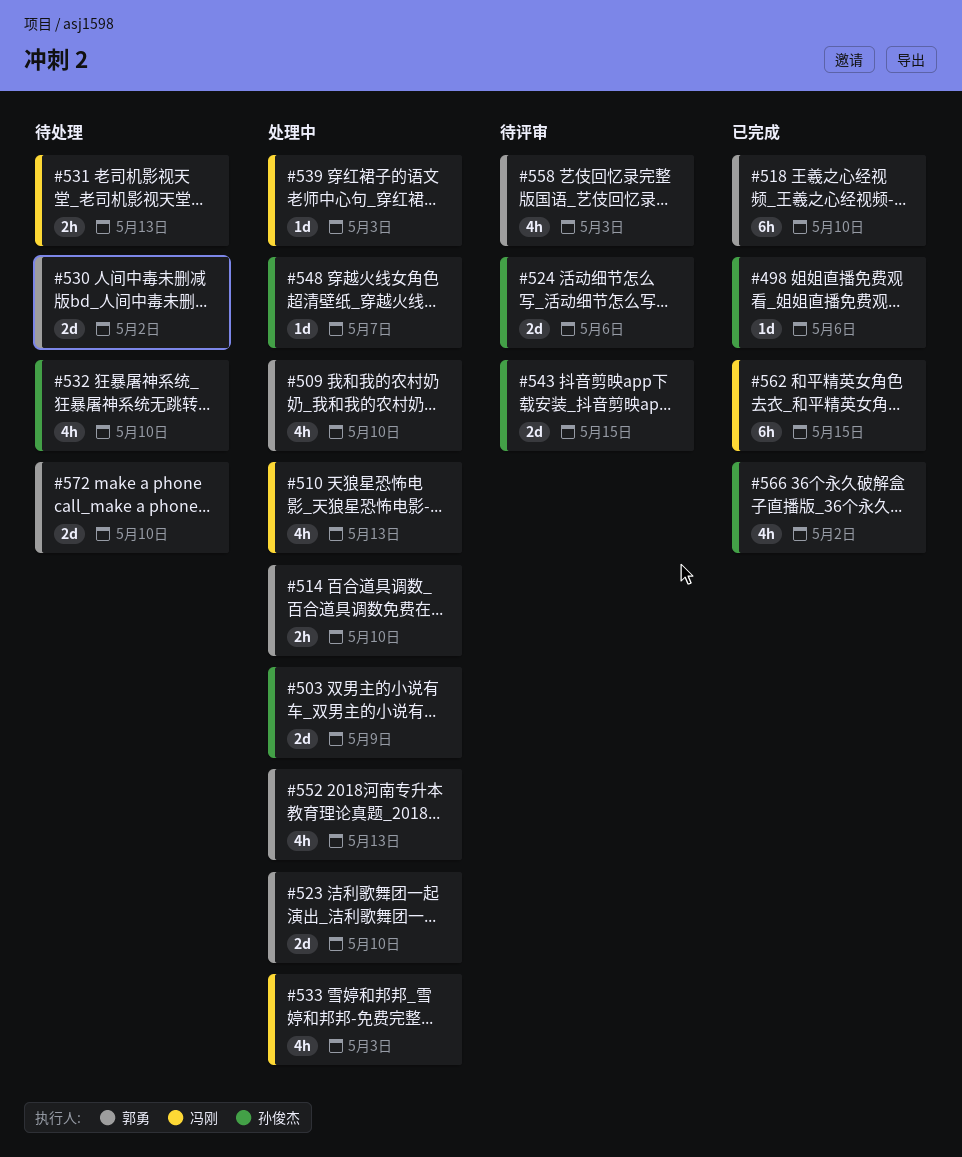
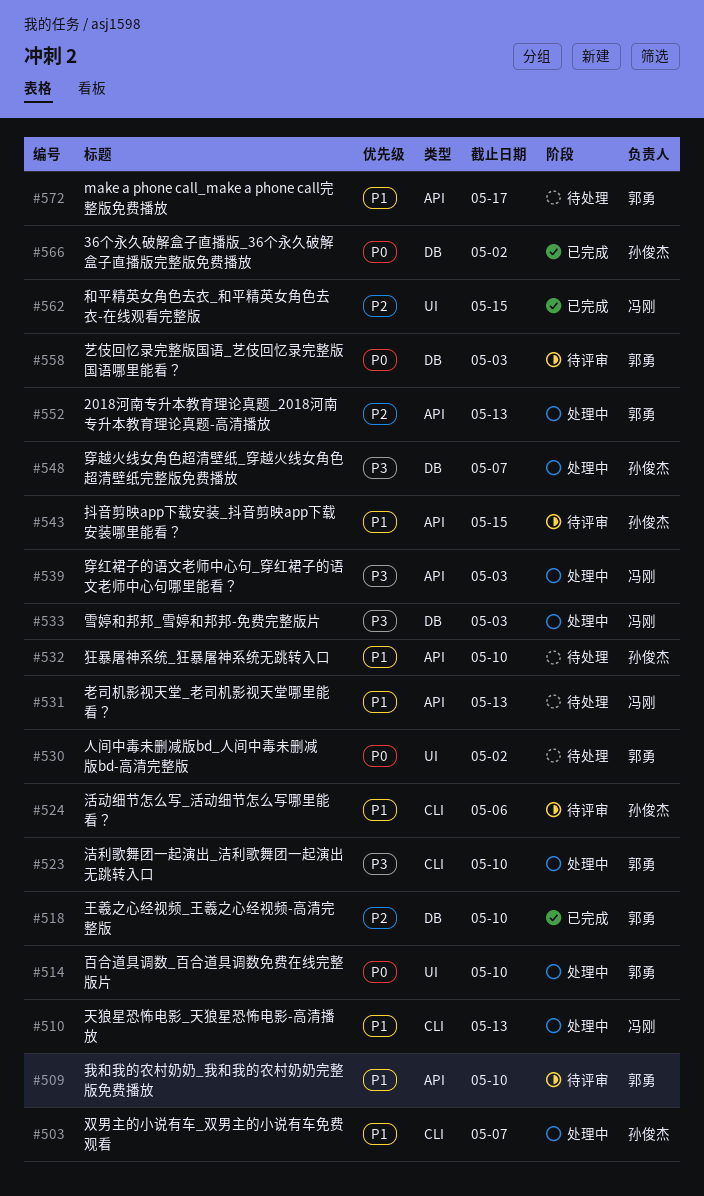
#498: present -> none
#503, due: May 9 -> May 7
#509, status: 处理中 -> 待评审
#572, due: May 10 -> May 17

